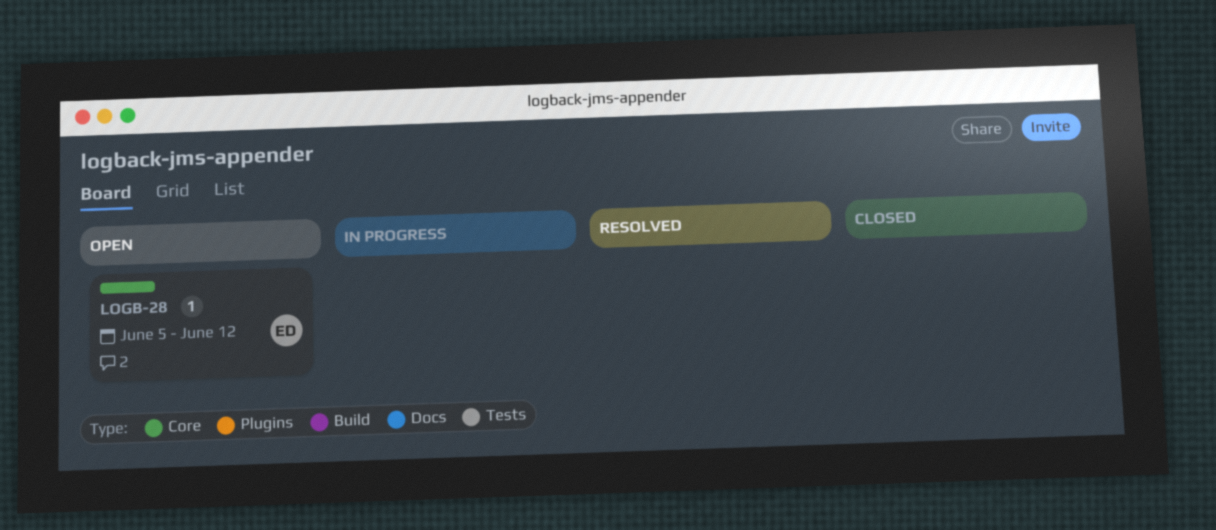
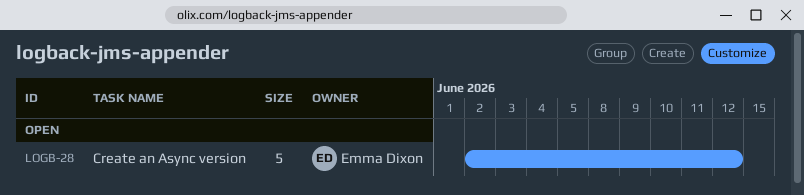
LOGB-28, estimate: 1 -> 5
LOGB-28, start: Jun 5 -> Jun 2

